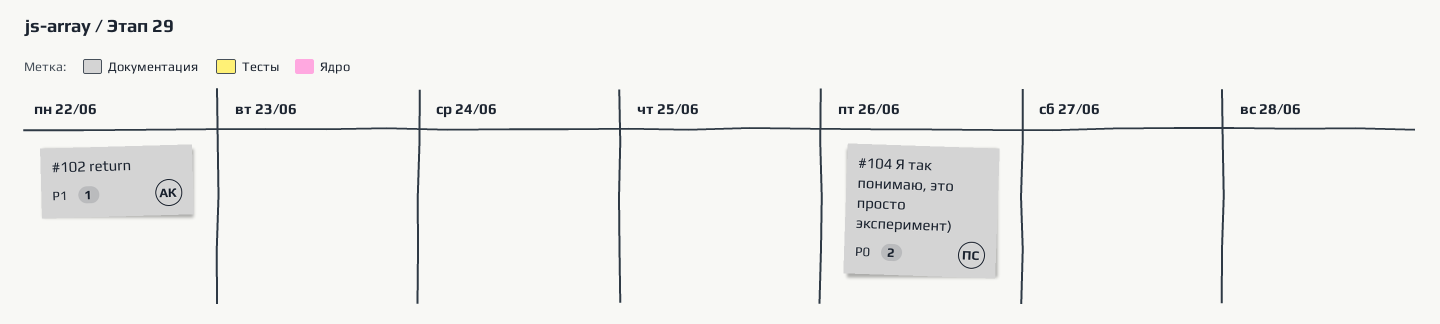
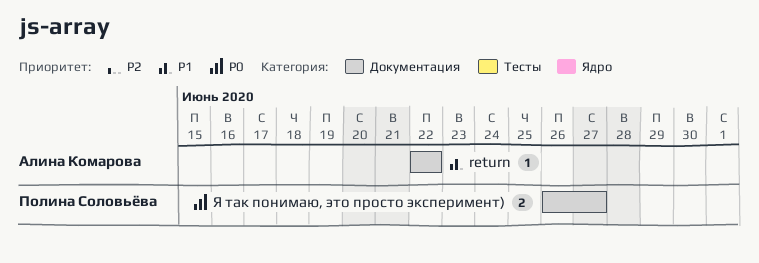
Я так понимаю, это просто эксперимент), due: Jun 26 -> Jun 27

